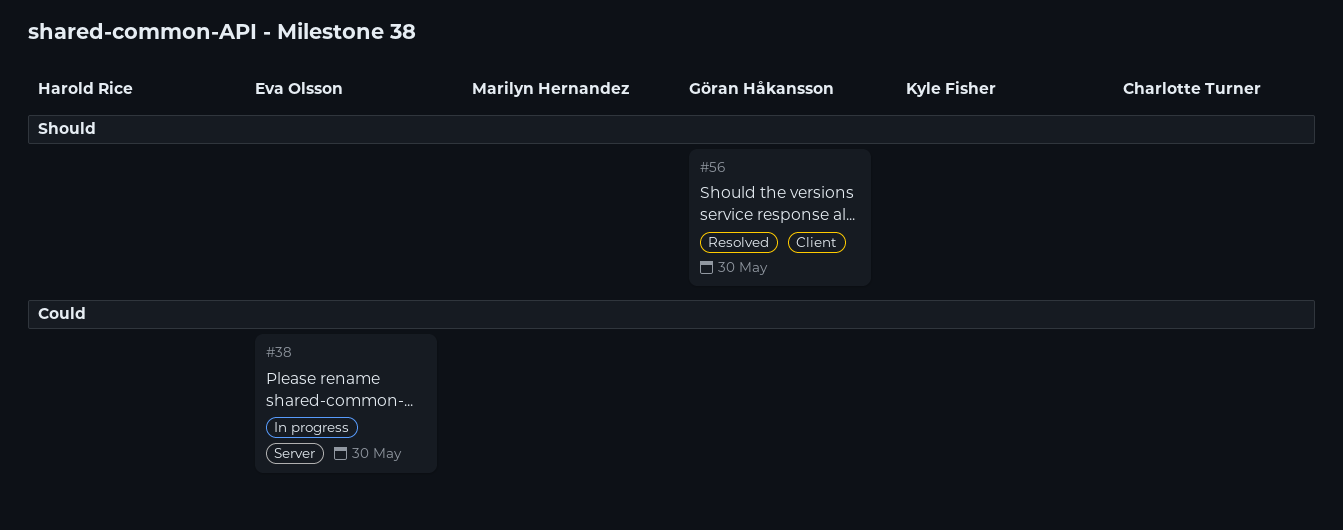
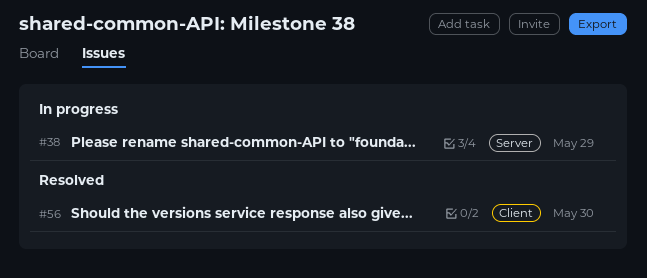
#38, due: May 30 -> May 29

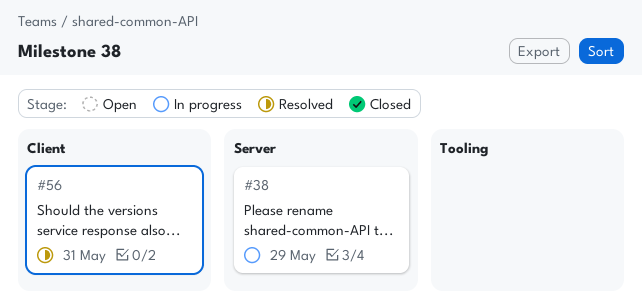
#56, due: May 30 -> May 31

